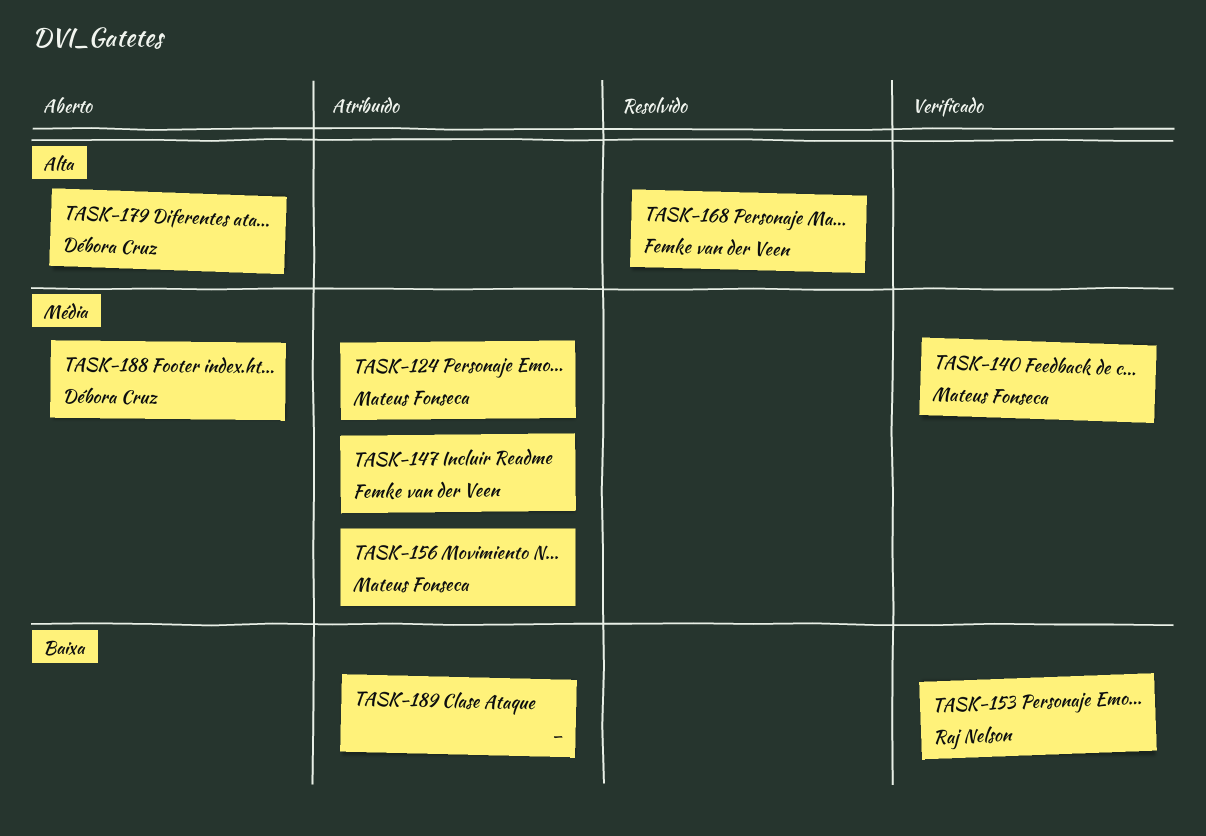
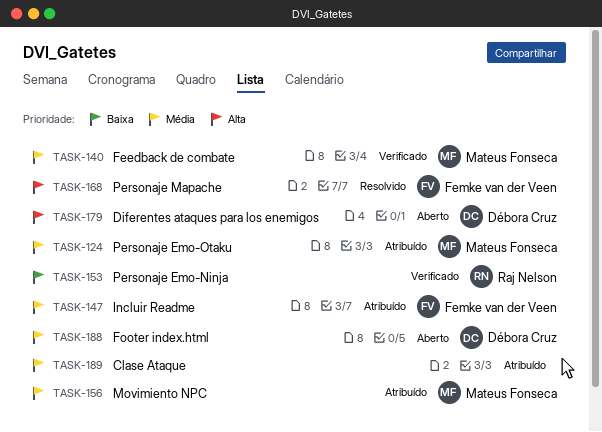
TASK-189, priority: Baixa -> Média

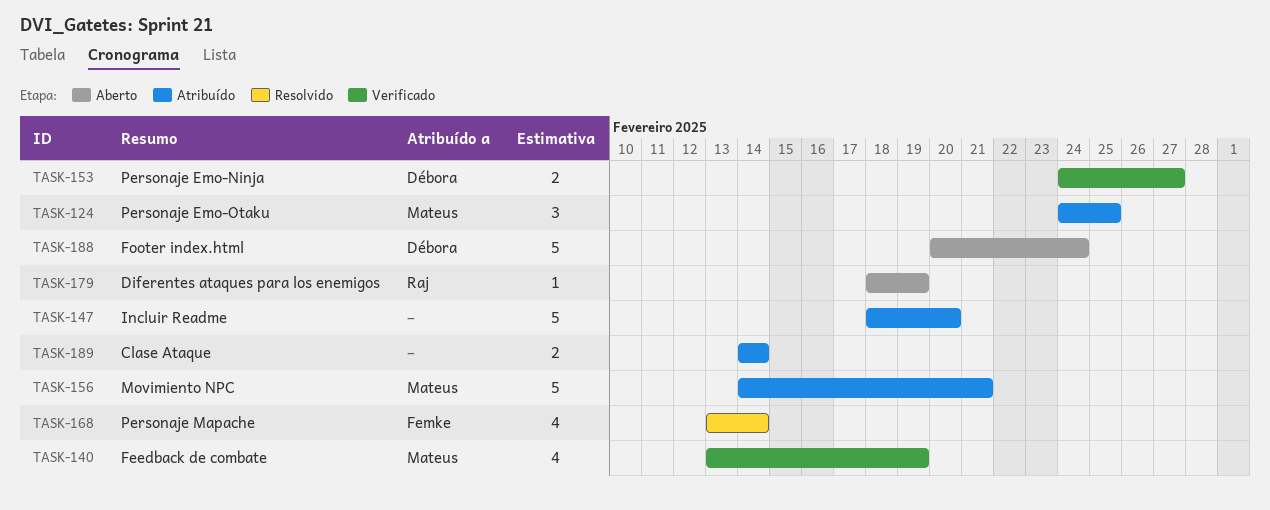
TASK-147, owner: Femke van der Veen -> none
TASK-153, owner: Raj Nelson -> Débora Cruz
TASK-179, owner: Débora Cruz -> Raj Nelson

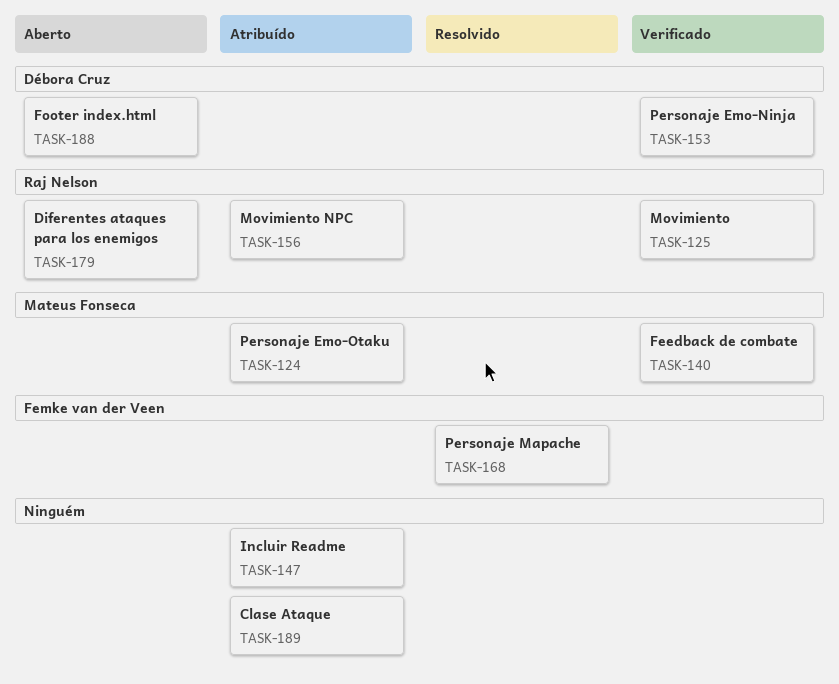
TASK-125: none -> present
TASK-156, owner: Mateus Fonseca -> Raj Nelson

